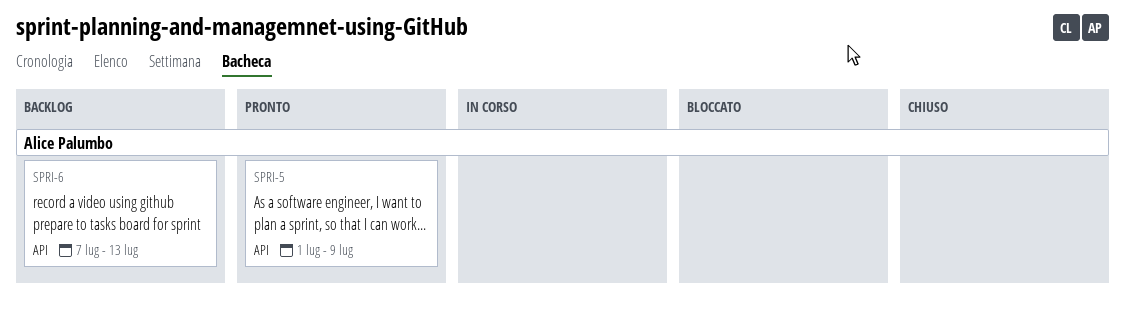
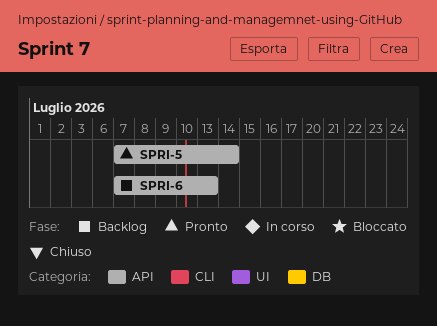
SPRI-5, start: Jul 1 -> Jul 7
SPRI-5, due: Jul 9 -> Jul 14

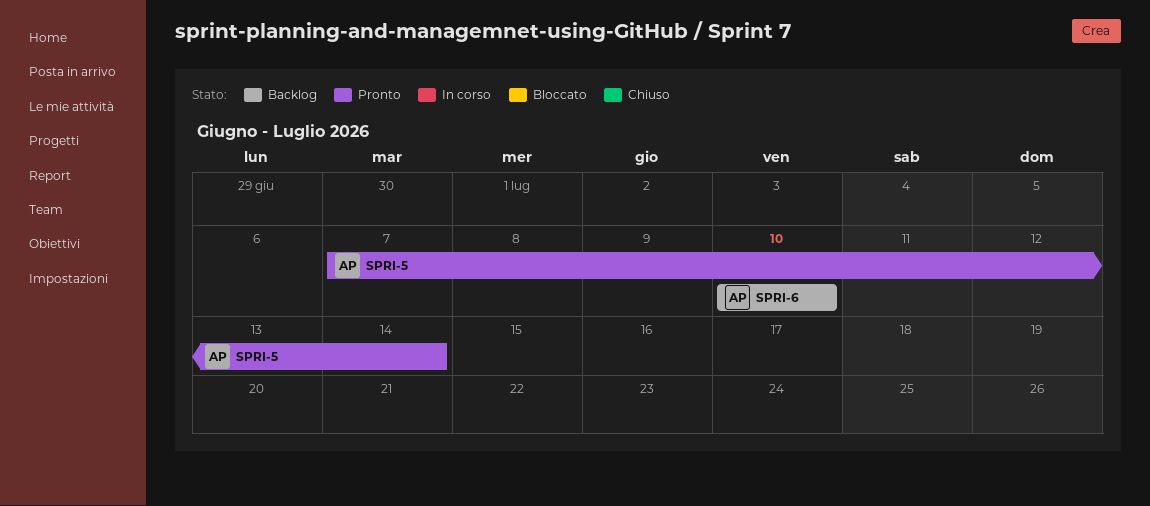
SPRI-6, start: Jul 7 -> Jul 10
SPRI-6, due: Jul 13 -> Jul 10

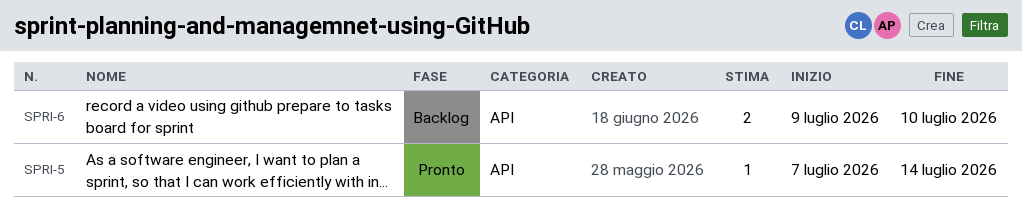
SPRI-6, start: Jul 10 -> Jul 9

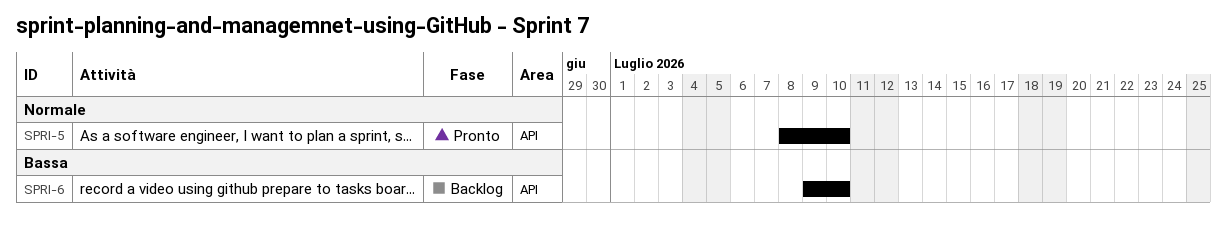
SPRI-5, start: Jul 7 -> Jul 8
SPRI-5, due: Jul 14 -> Jul 10

